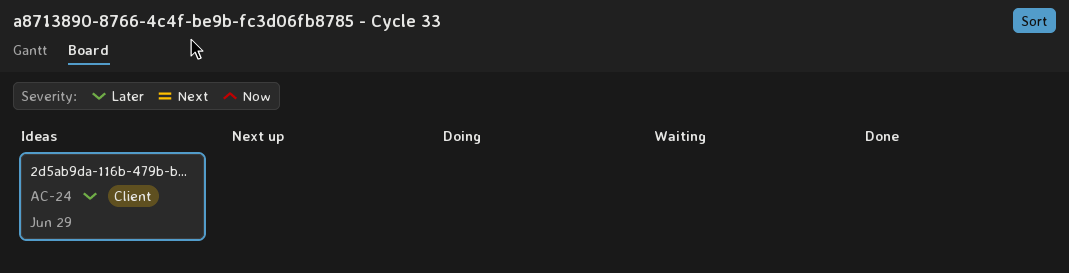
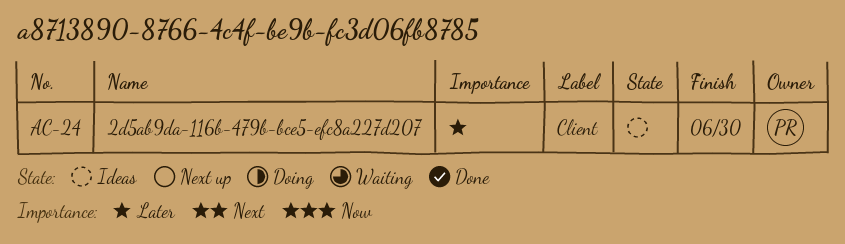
AC-24, due: Jun 29 -> Jun 30

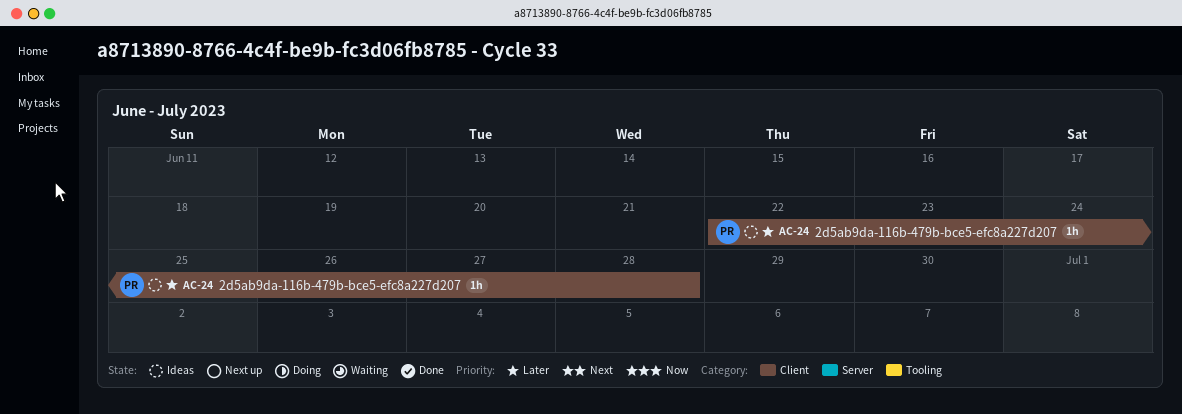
AC-24, due: Jun 30 -> Jun 28

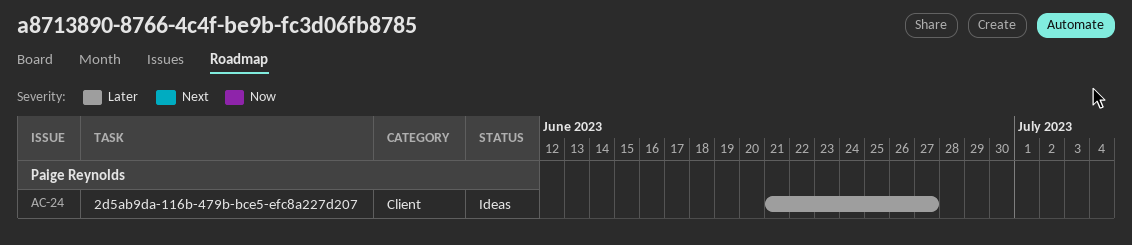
AC-24, start: Jun 22 -> Jun 21
AC-24, due: Jun 28 -> Jun 27

